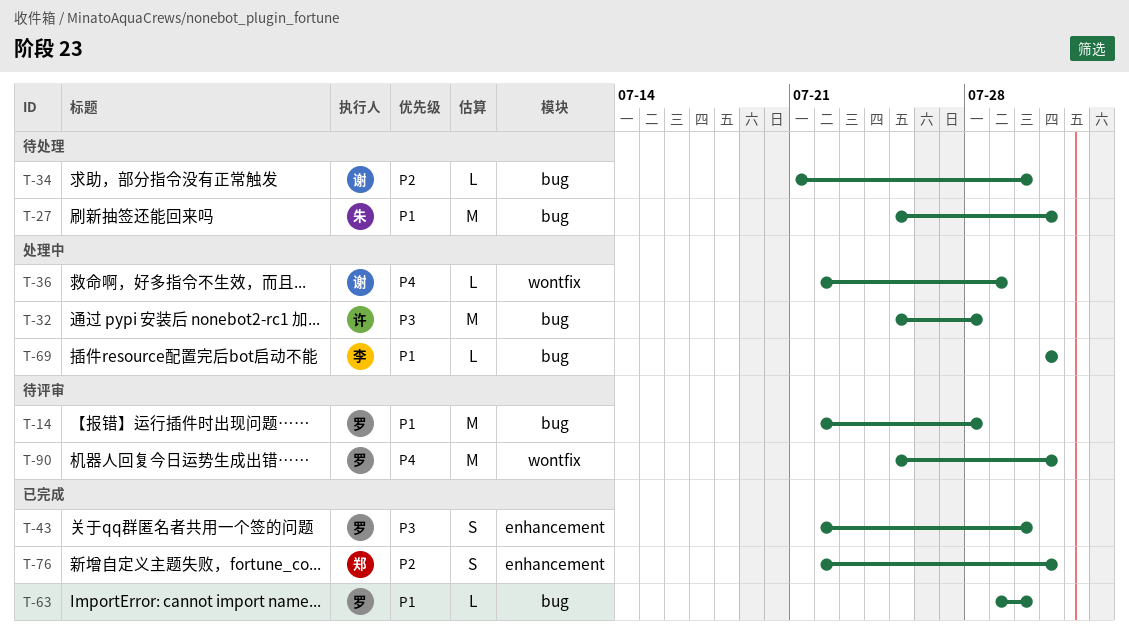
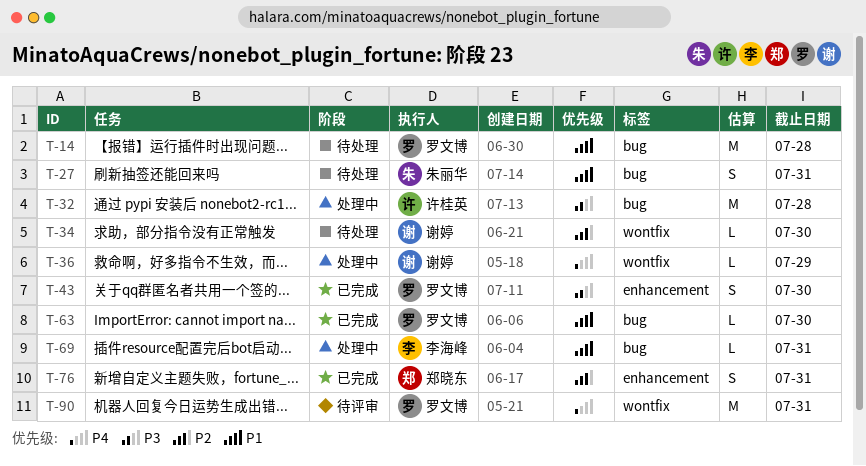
T-14, status: 待评审 -> 待处理
T-27, estimate: M -> S
T-34, label: bug -> wontfix

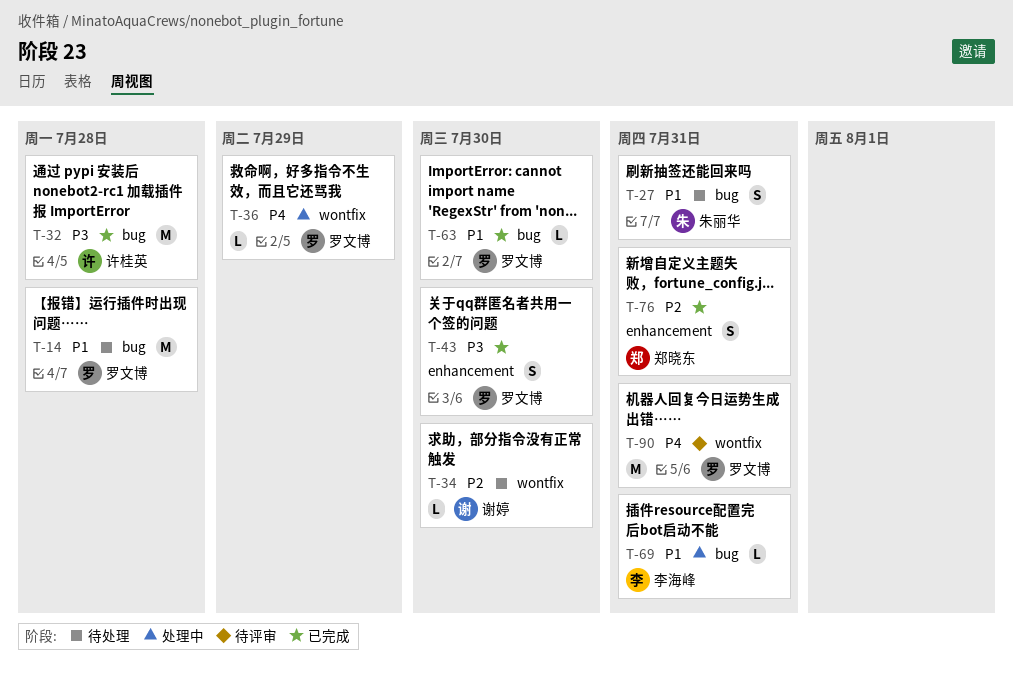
T-32, status: 处理中 -> 已完成
T-36, owner: 谢婷 -> 罗文博

